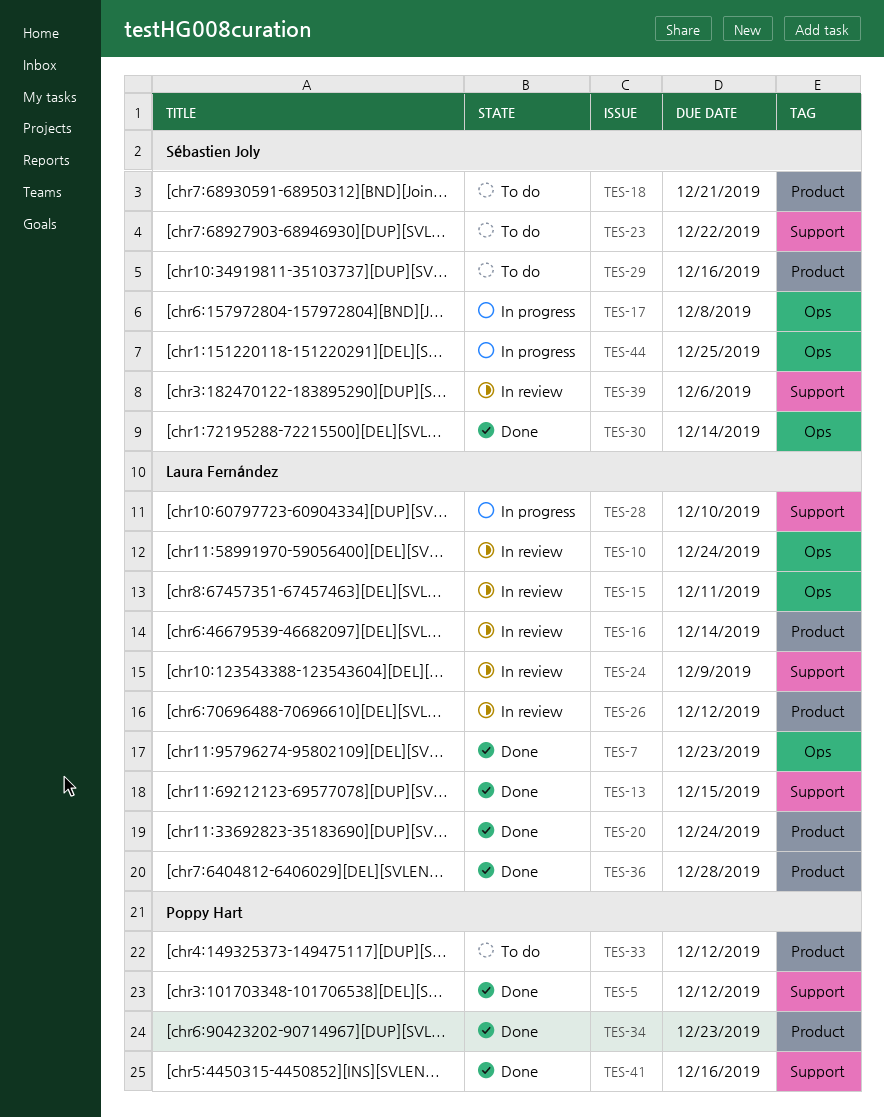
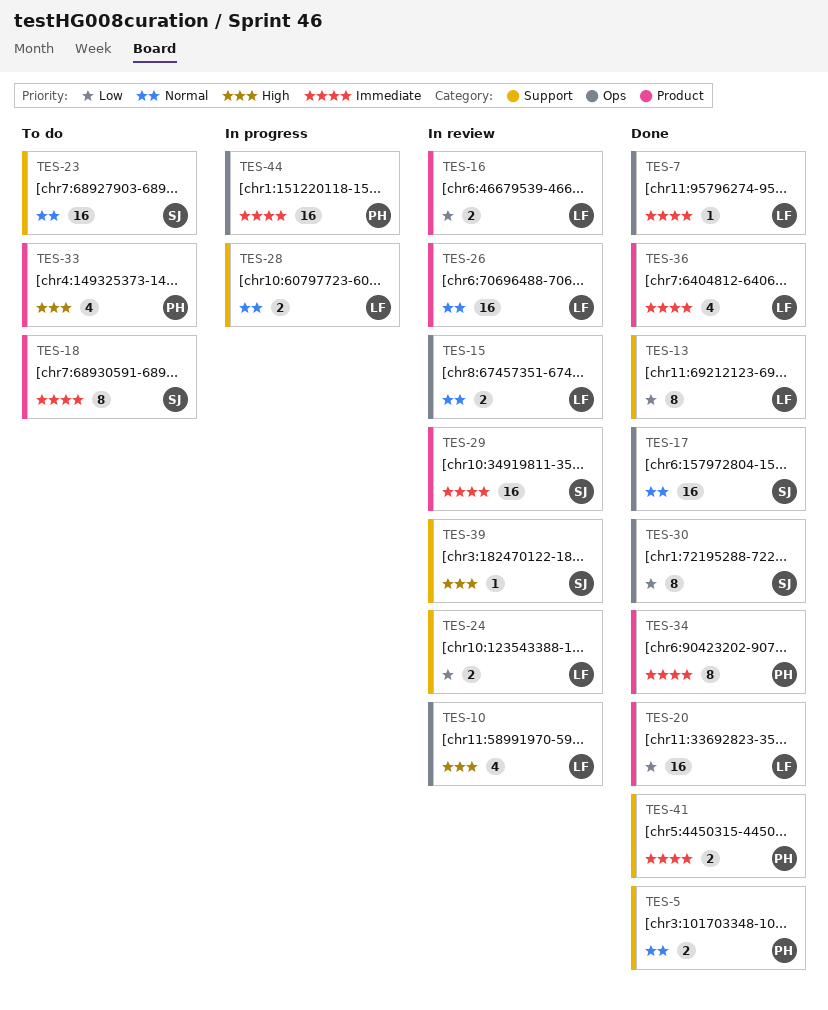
TES-17, status: In progress -> Done
TES-29, status: To do -> In review
TES-44, owner: Sébastien Joly -> Poppy Hart

